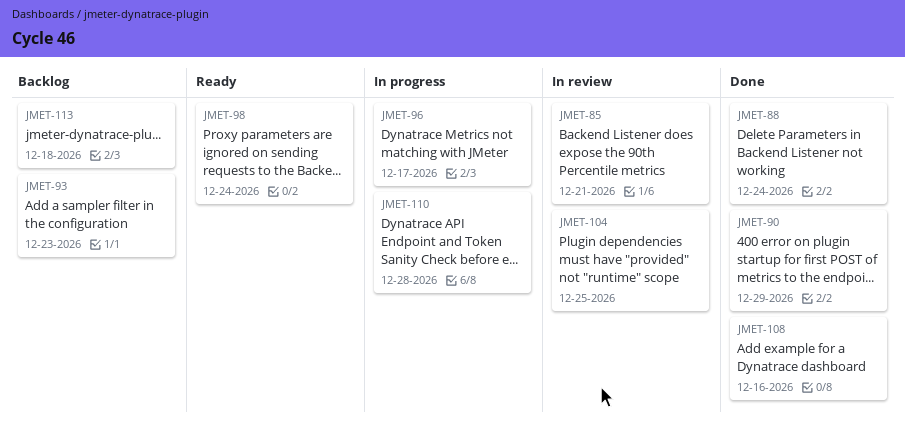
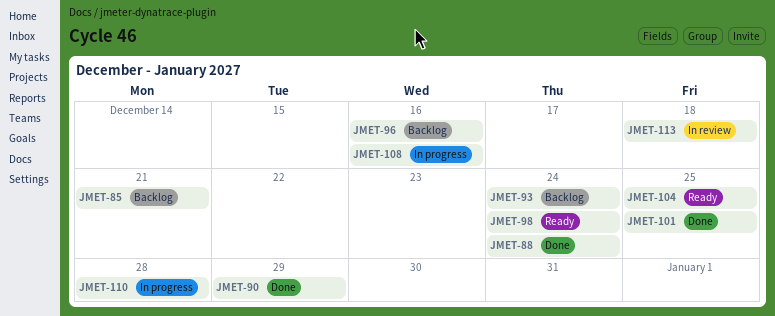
JMET-85, status: In review -> Backlog
JMET-93, due: Dec 23 -> Dec 24
JMET-96, status: In progress -> Backlog
JMET-96, due: Dec 17 -> Dec 16
JMET-101: none -> present
JMET-104, status: In review -> Ready
JMET-108, status: Done -> In progress
JMET-113, status: Backlog -> In review

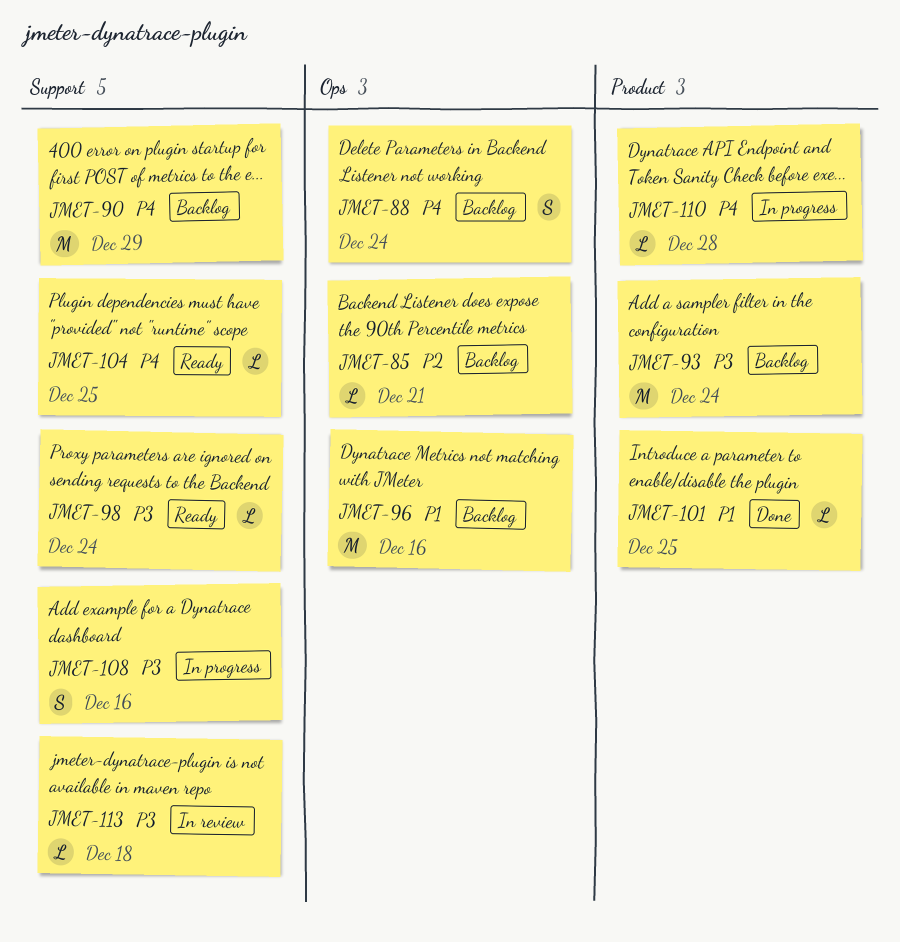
JMET-88, status: Done -> Backlog
JMET-90, status: Done -> Backlog

